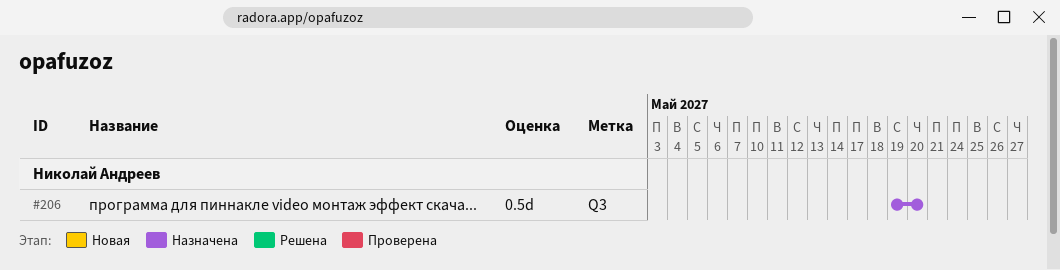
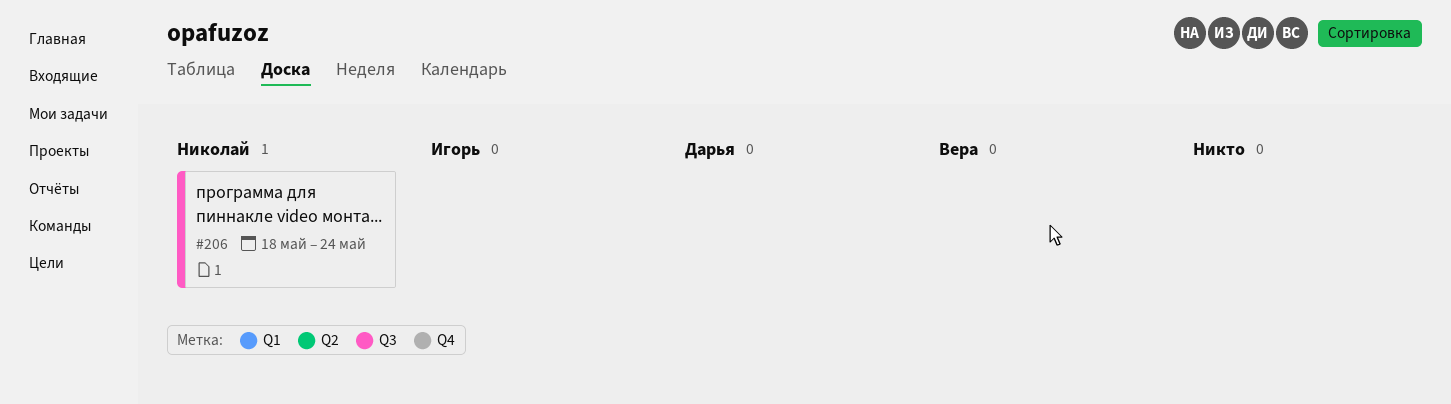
#206, start: May 19 -> May 18
#206, due: May 20 -> May 24

